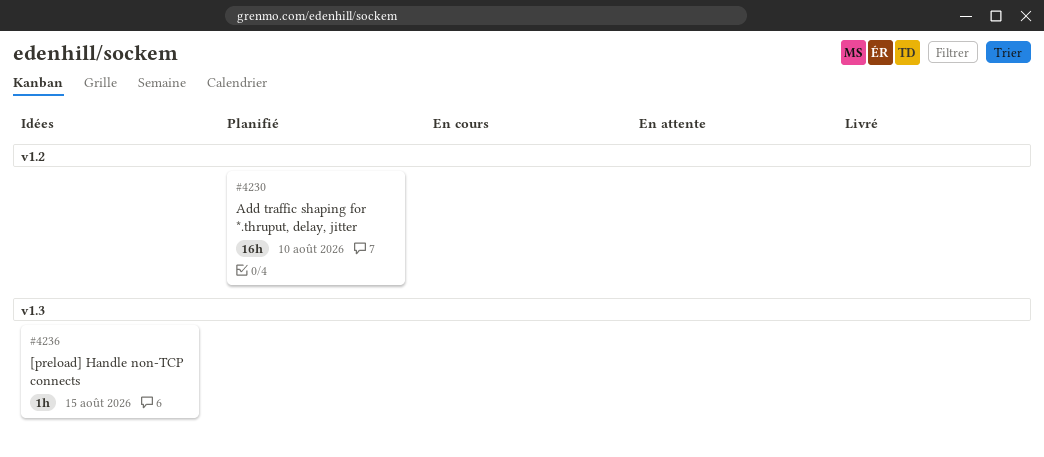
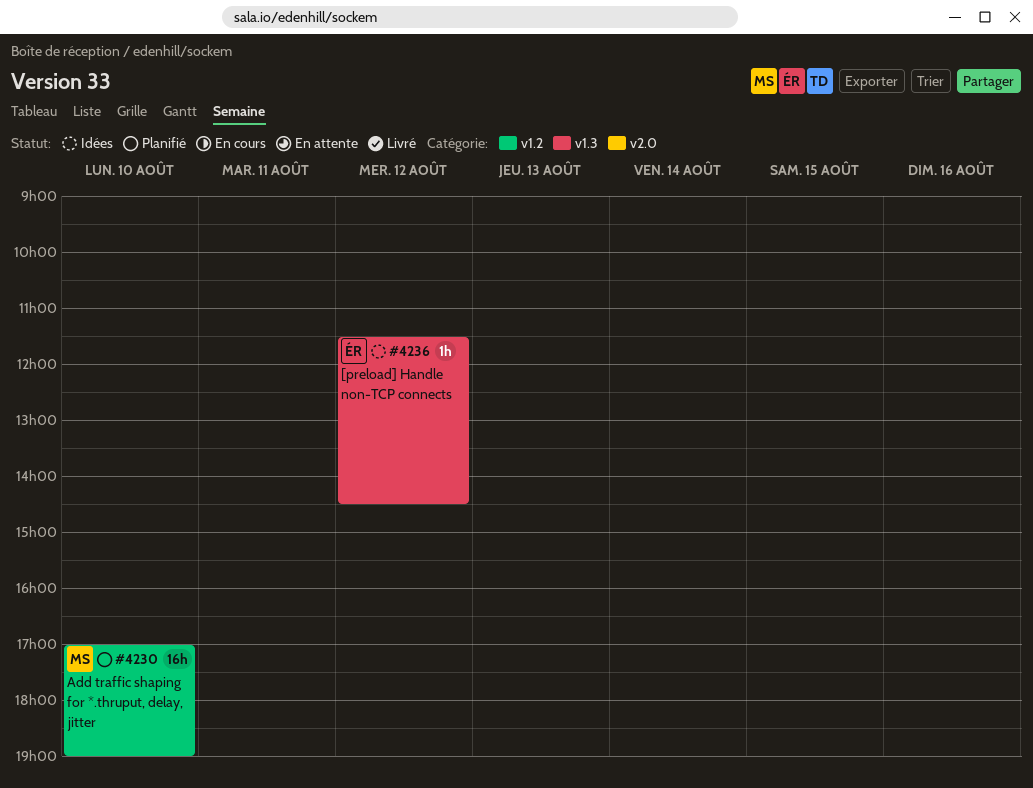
#4236, day: Aug 15 -> Aug 12

